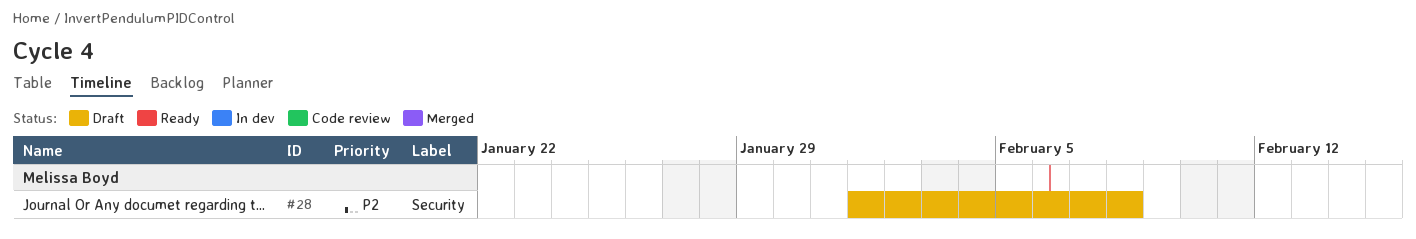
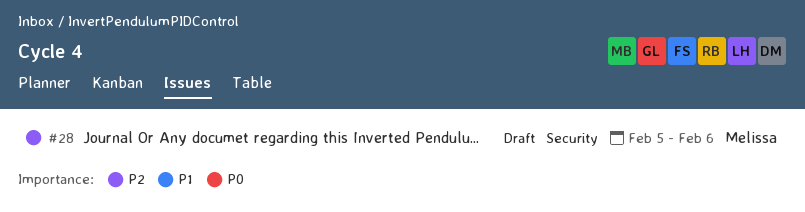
#28, start: Feb 1 -> Feb 5
#28, due: Feb 8 -> Feb 6

